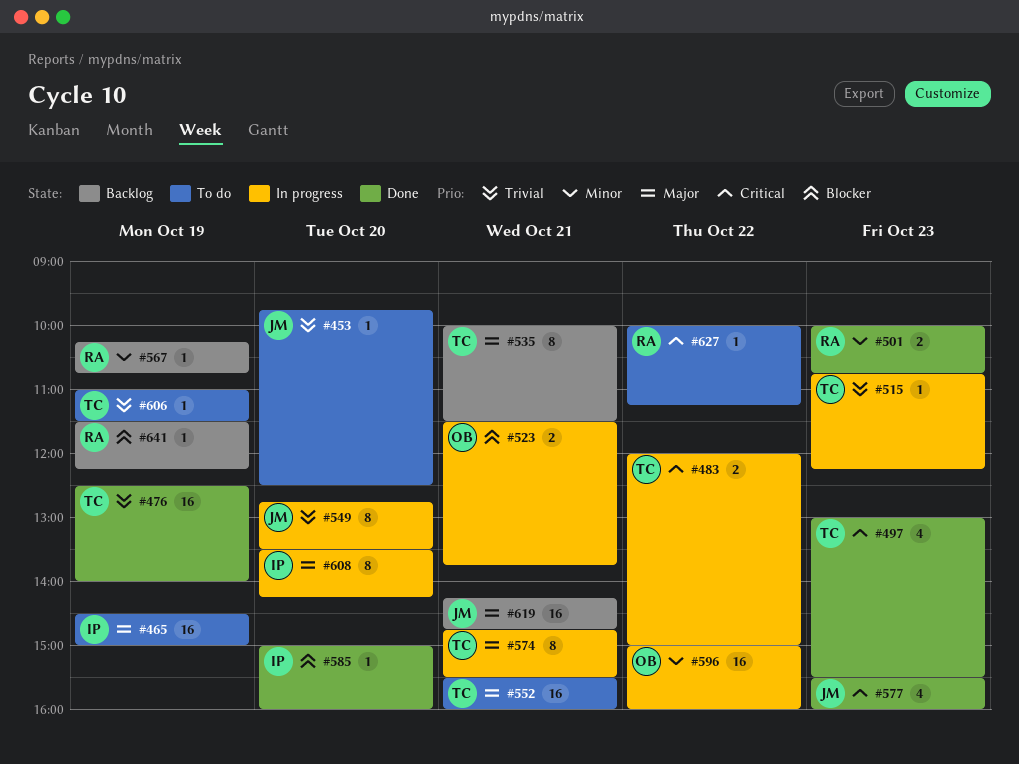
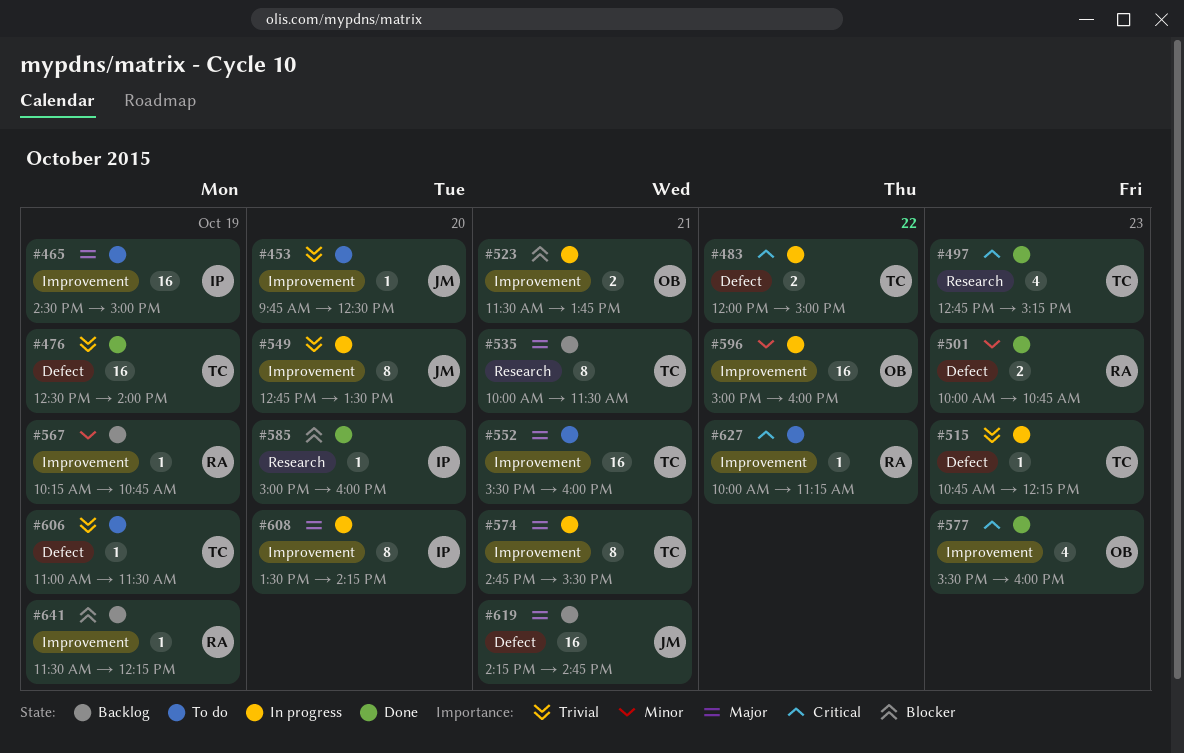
#497, begins: 13:00 -> 12:45
#497, ends: 15:30 -> 15:15
#577, owner: JM -> OB

